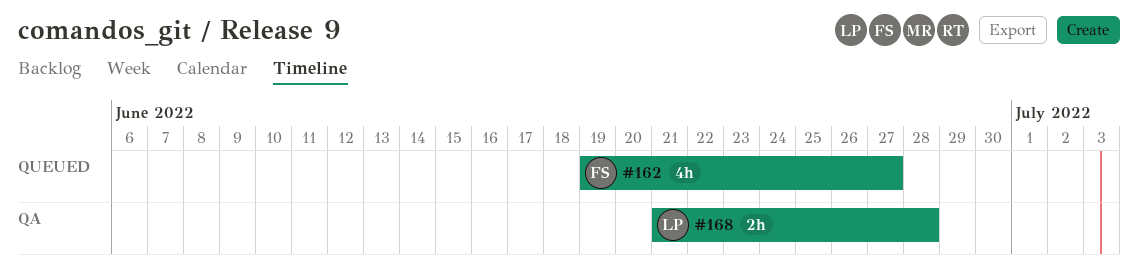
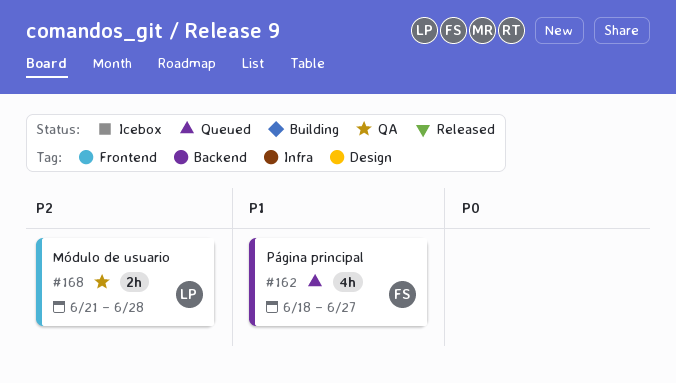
#162, start: Jun 19 -> Jun 18

